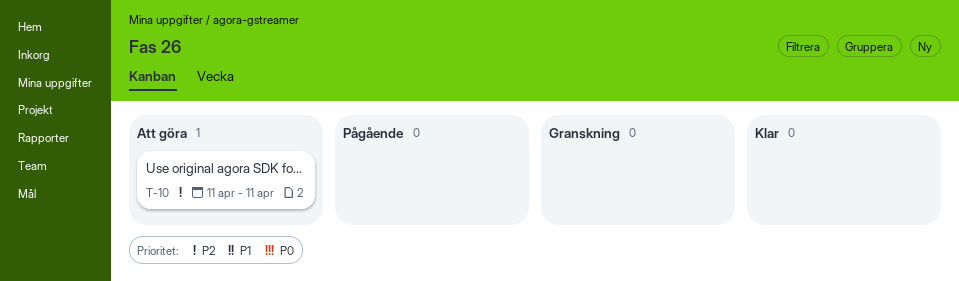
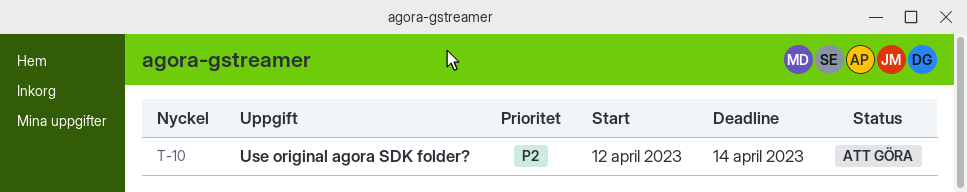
T-10, start: Apr 11 -> Apr 12
T-10, due: Apr 11 -> Apr 14

